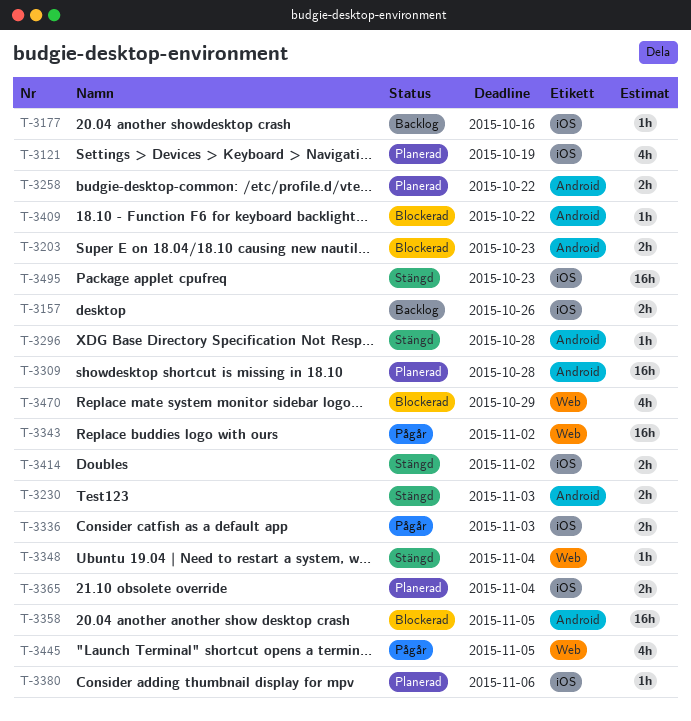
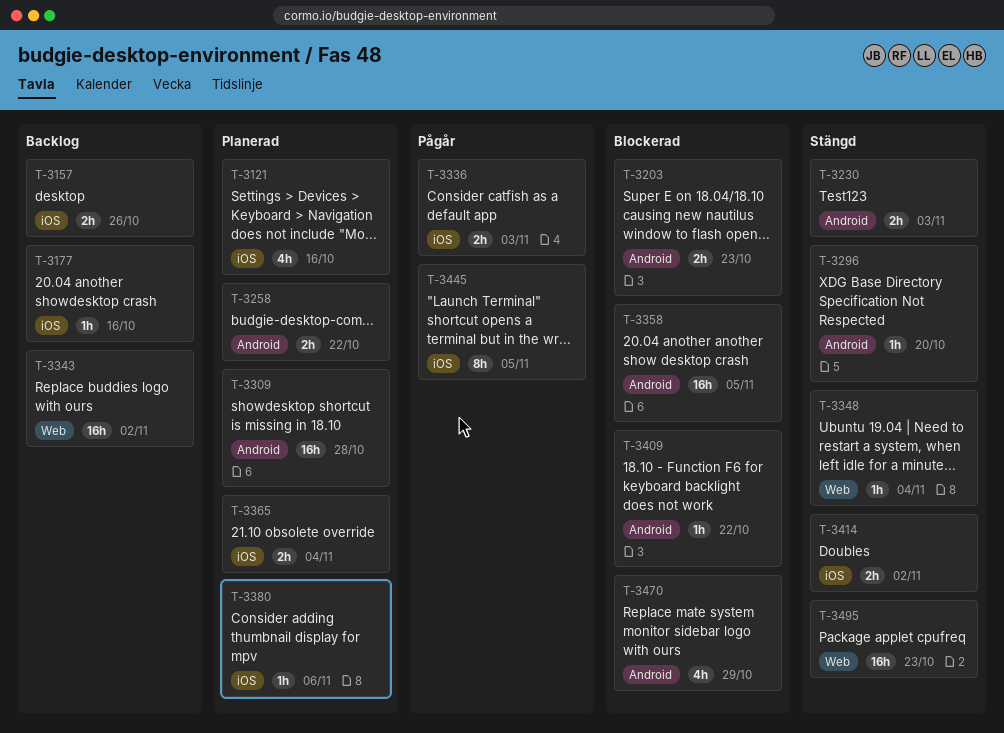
T-3121, due: Oct 19 -> Oct 16
T-3296, due: Oct 28 -> Oct 20
T-3343, status: Pågår -> Backlog
T-3445, label: Web -> iOS
T-3445, estimate: 4h -> 8h
T-3470, label: Web -> Android
T-3495, label: iOS -> Web

